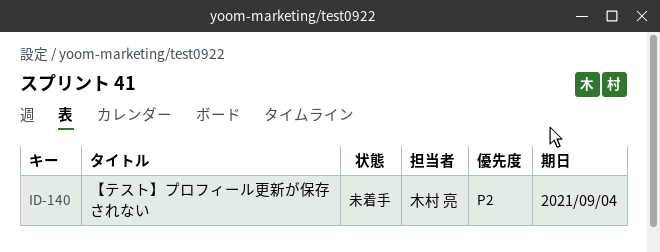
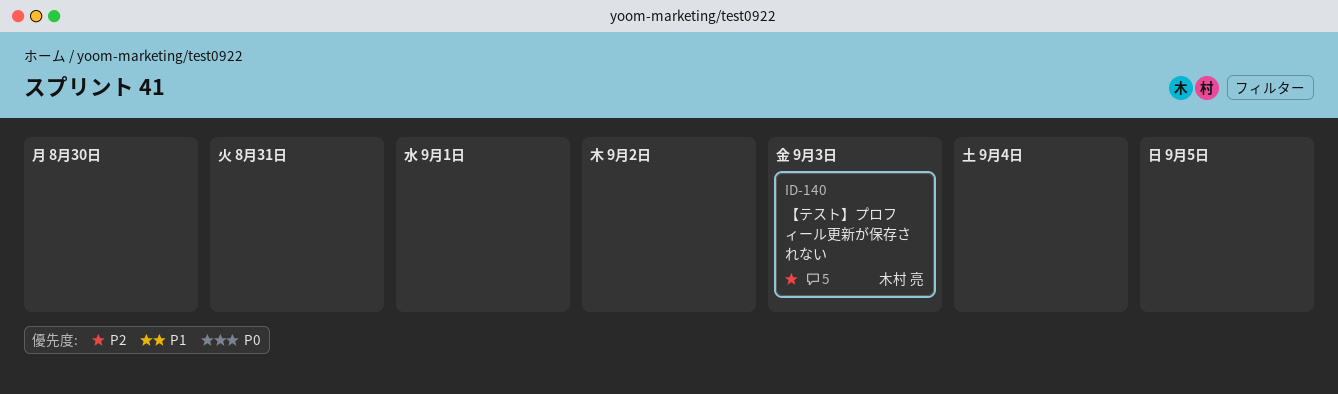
ID-140, due: Sep 4 -> Sep 3

